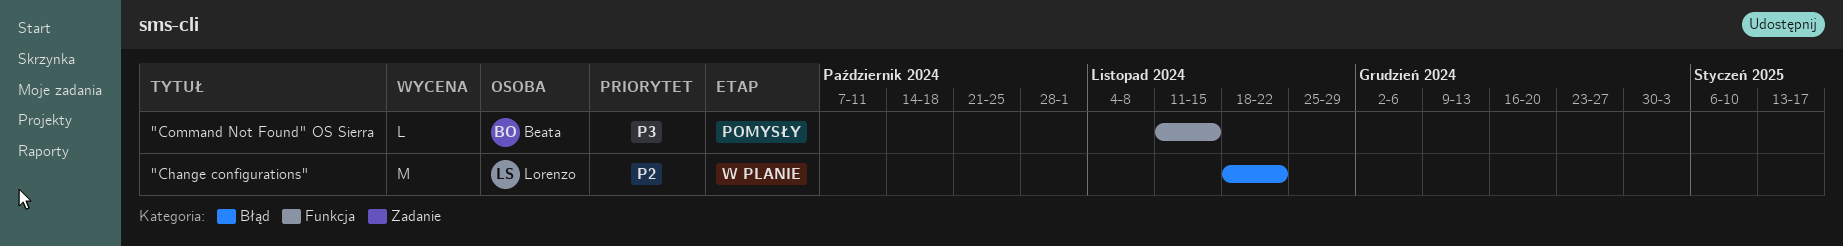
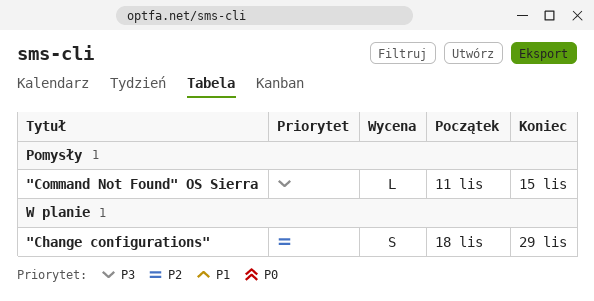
"Change configurations", estimate: M -> S
"Change configurations", due: Nov 22 -> Nov 29

